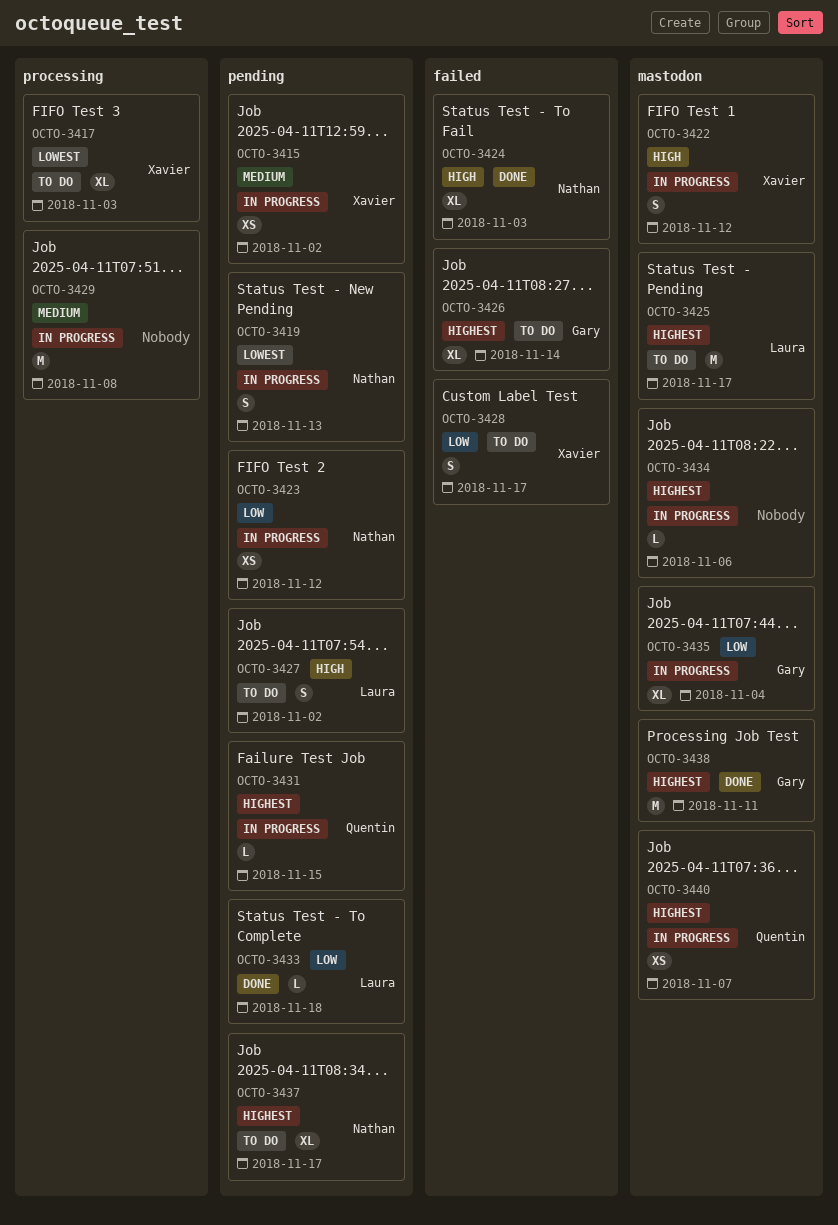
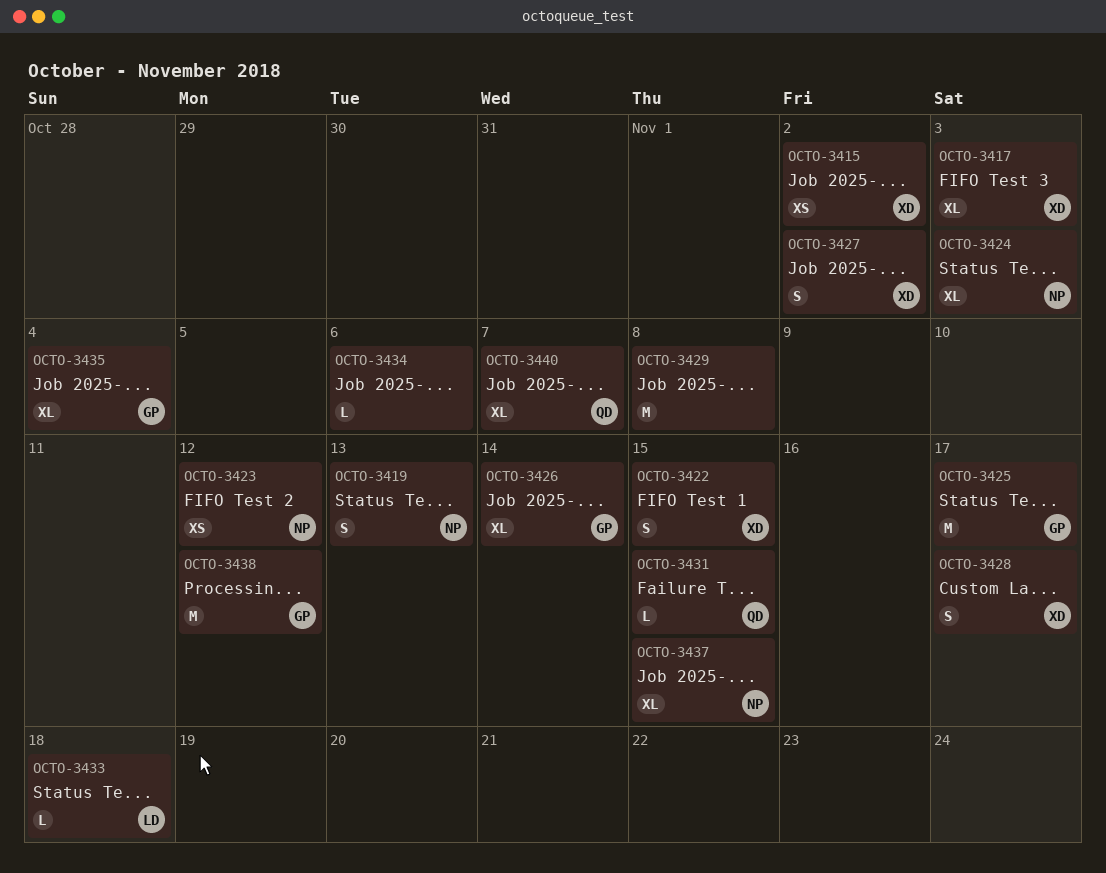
OCTO-3422, due: Nov 12 -> Nov 15
OCTO-3425, owner: Laura -> Gary
OCTO-3427, owner: Laura -> Xavier
OCTO-3437, due: Nov 17 -> Nov 15
OCTO-3438, due: Nov 11 -> Nov 12
OCTO-3440, estimate: XS -> XL

